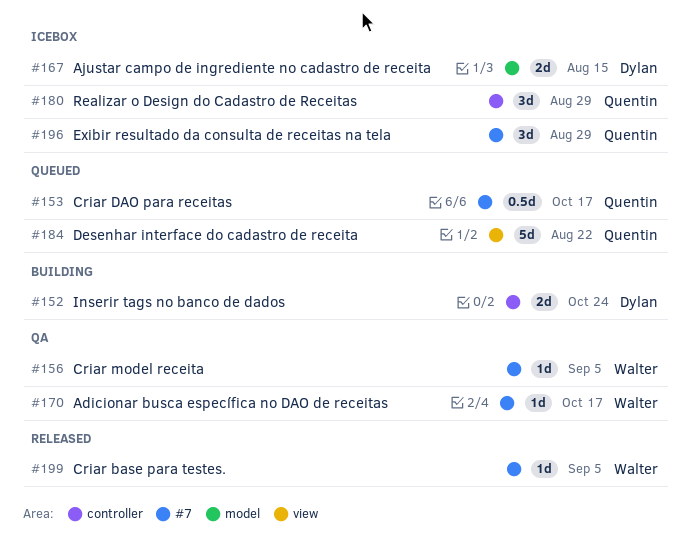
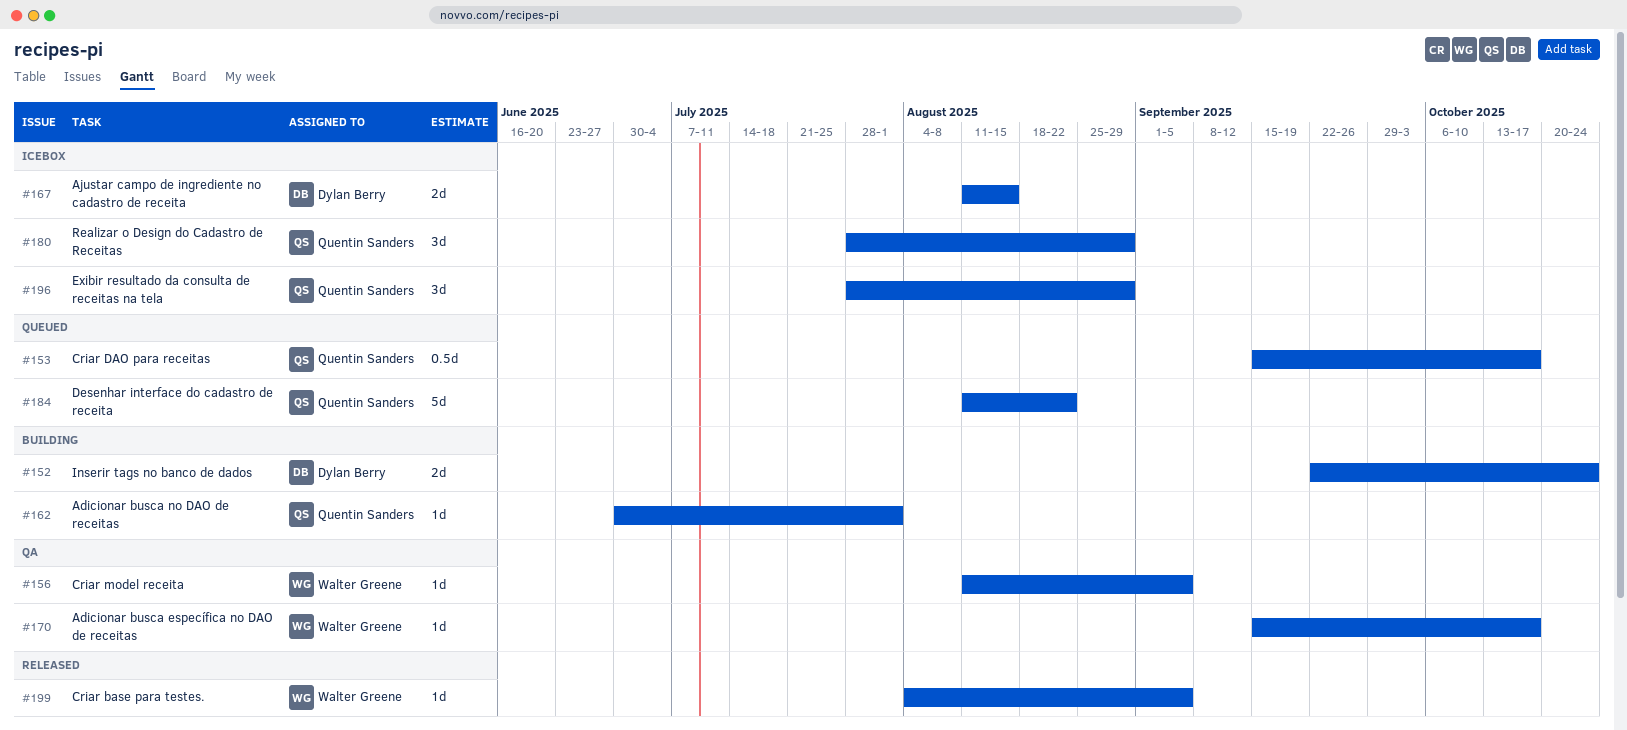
#162: none -> present

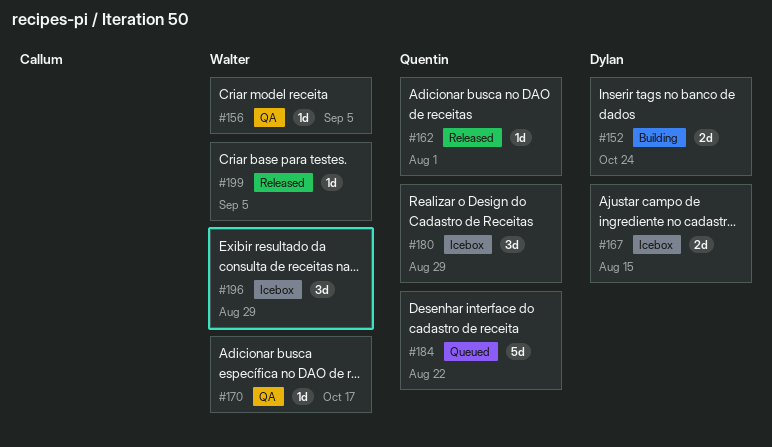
#153: present -> none
#162, status: Building -> Released
#196, owner: Quentin Sanders -> Walter Greene

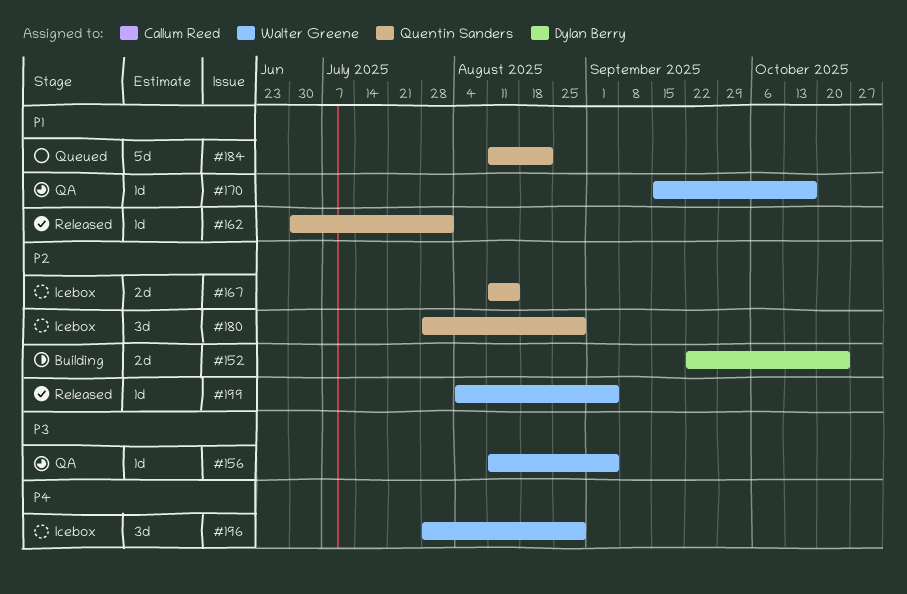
#167, owner: Dylan Berry -> Quentin Sanders

